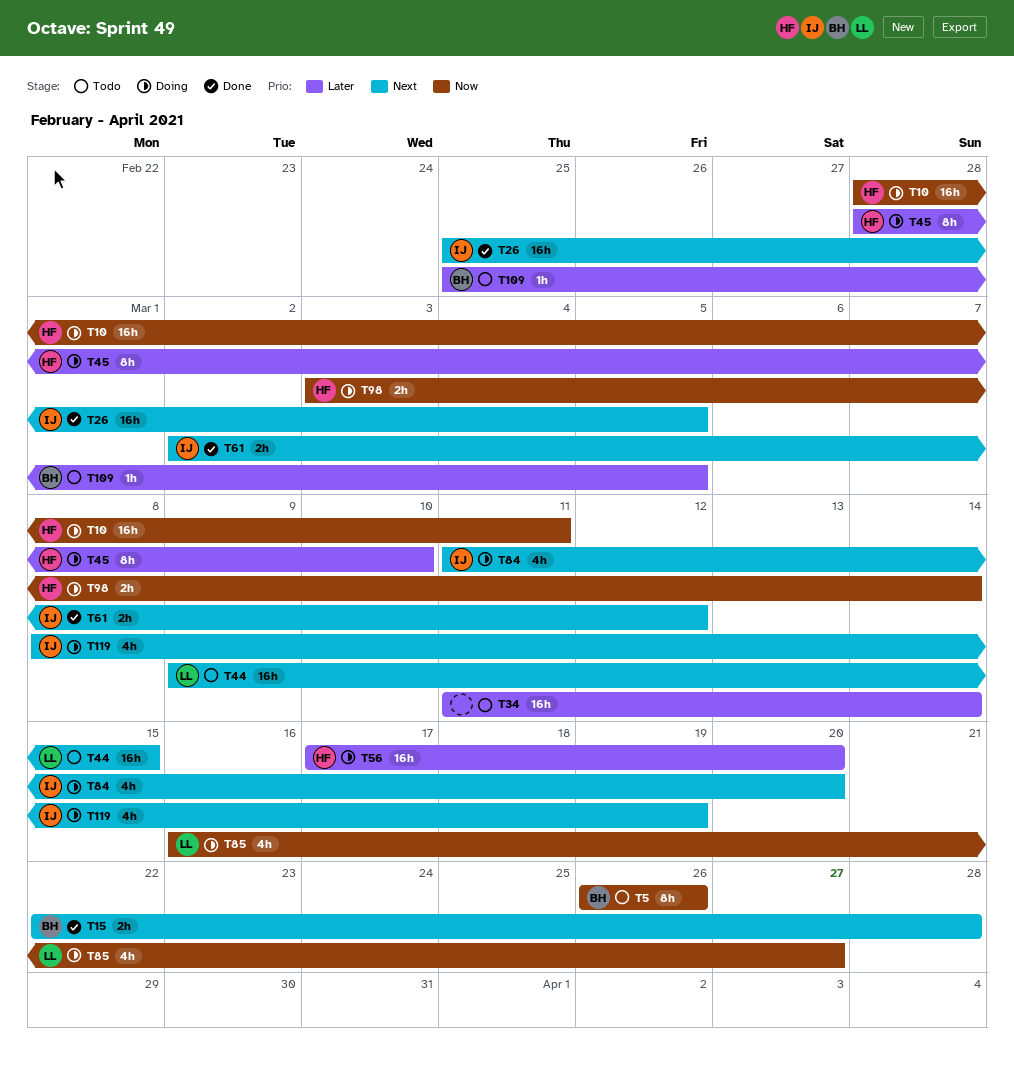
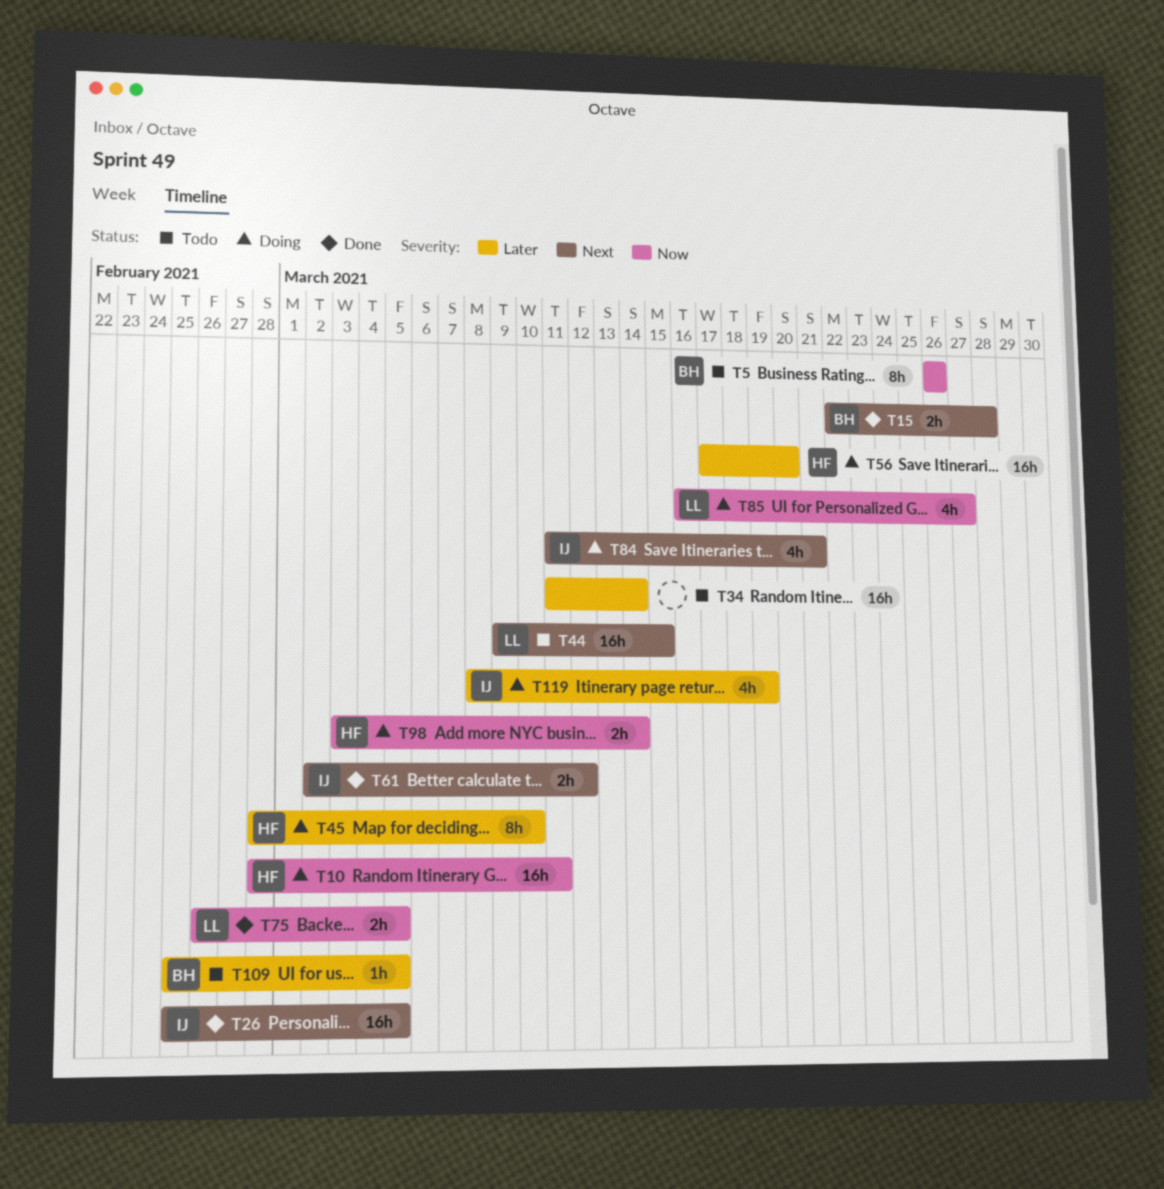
T75: none -> present
T84, due: Mar 20 -> Mar 21
T119, priority: Next -> Later

